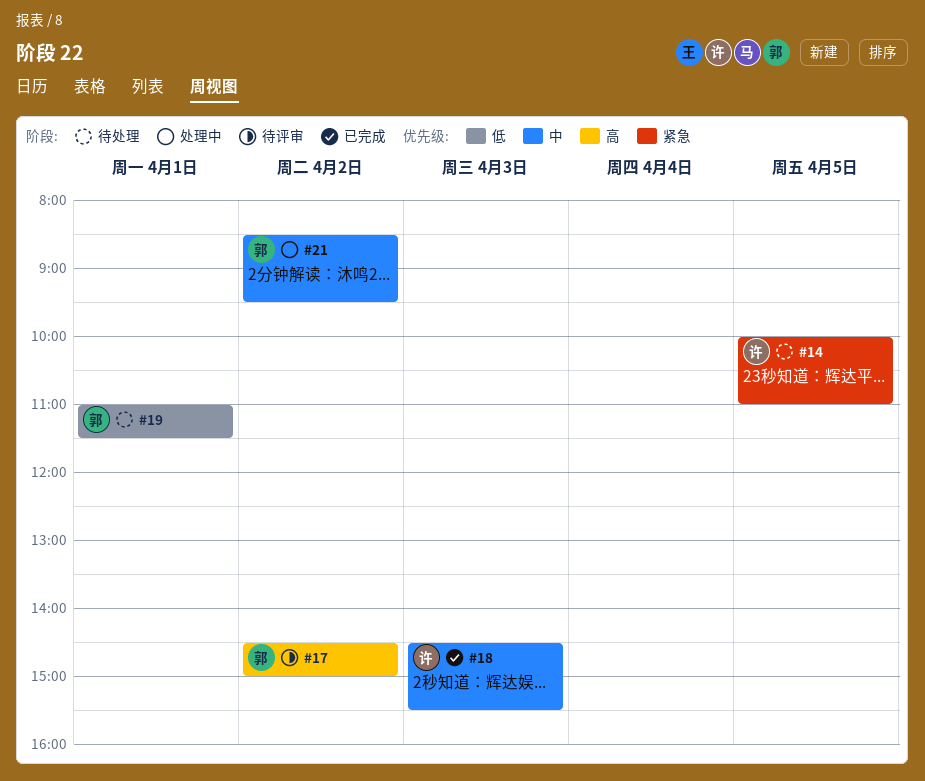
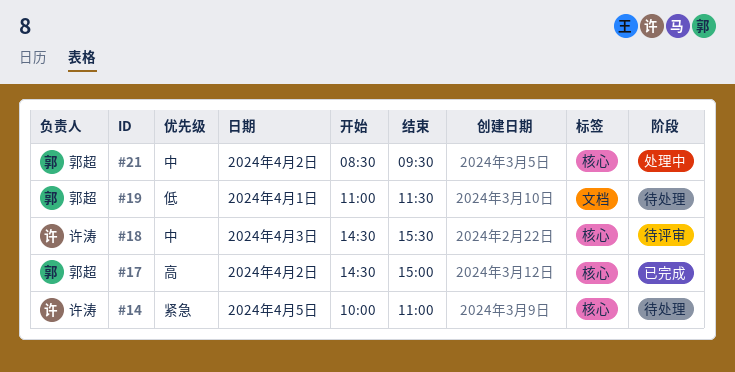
#17, status: 待评审 -> 已完成
#18, status: 已完成 -> 待评审

